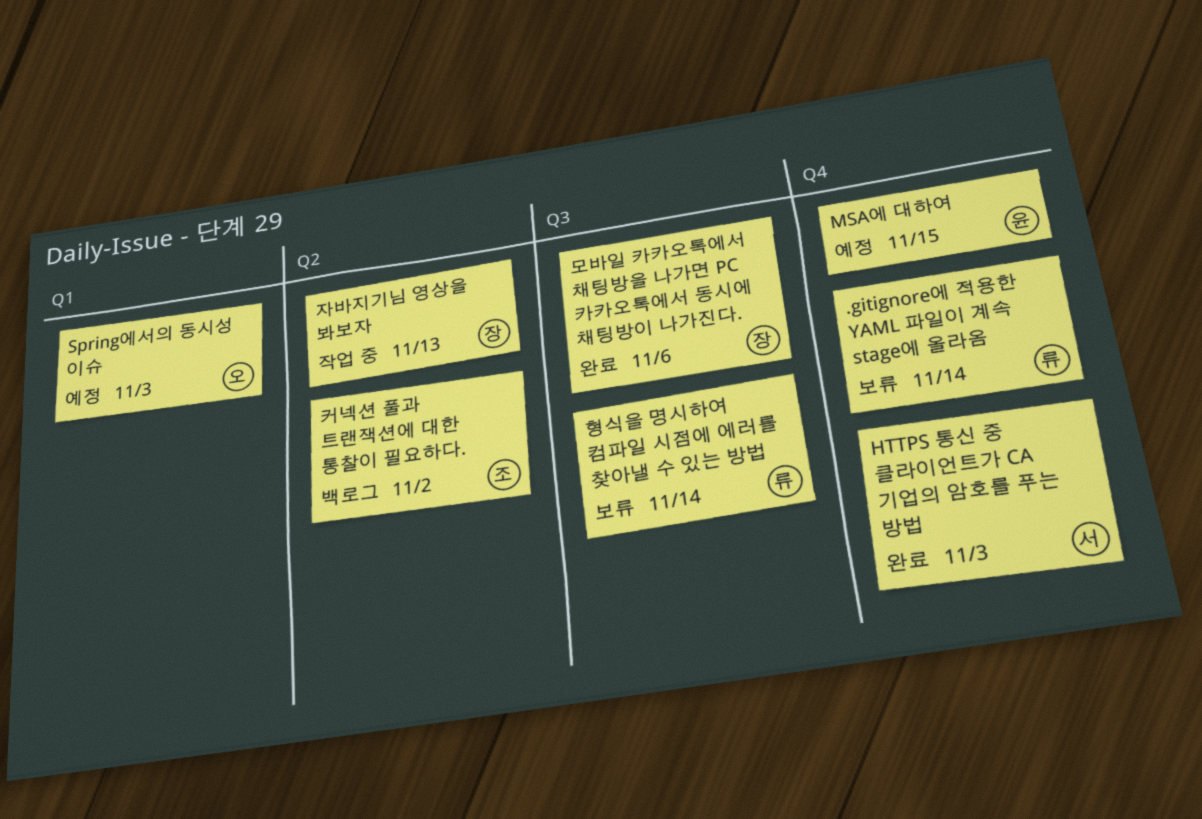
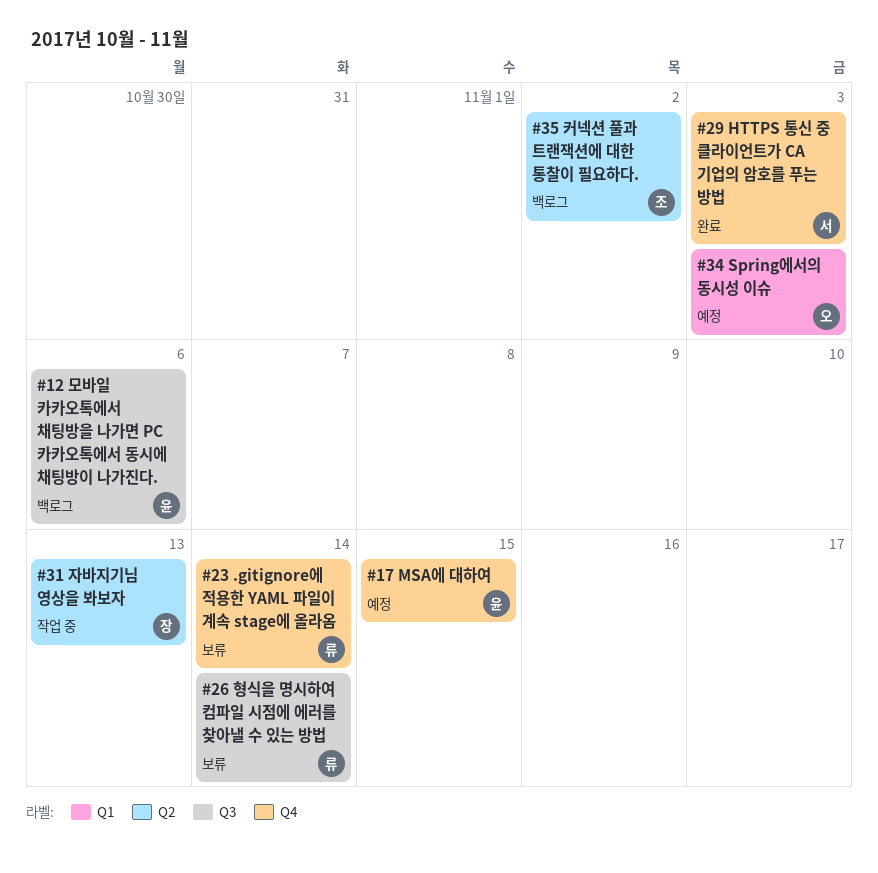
모바일 카카오톡에서 채팅방을 나가면 PC 카카오톡에서 동시에 채팅방이 나가진다., status: 완료 -> 백로그
모바일 카카오톡에서 채팅방을 나가면 PC 카카오톡에서 동시에 채팅방이 나가진다., owner: 장 -> 윤

